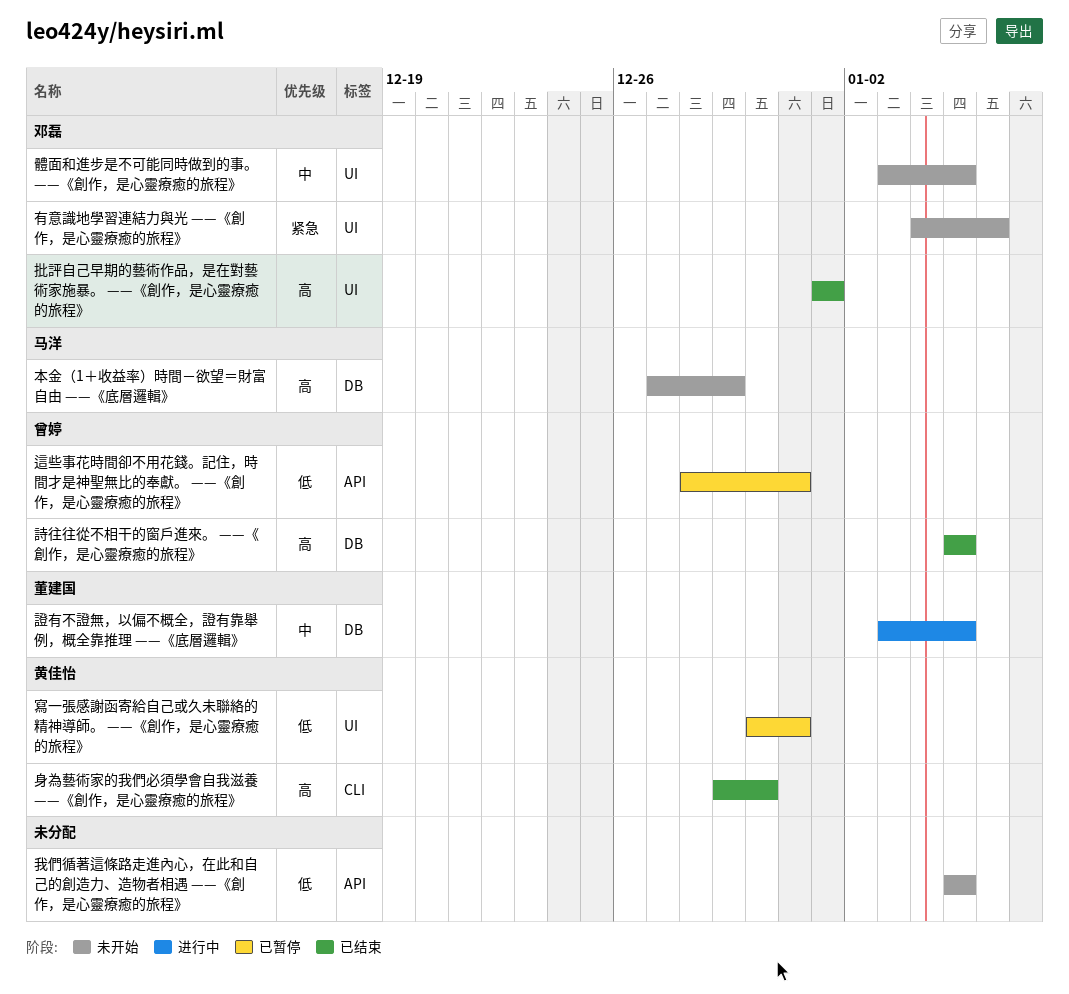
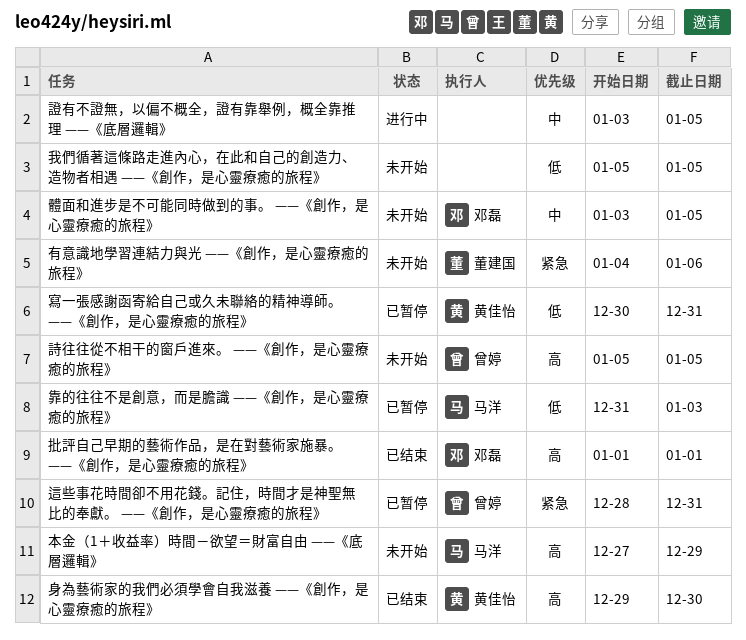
有意識地學習連結力與光 ——《創作，是心靈療癒的旅程》, owner: 邓磊 -> 董建国
詩往往從不相干的窗戶進來。 ——《創作，是心靈療癒的旅程》, status: 已结束 -> 未开始
證有不證無，以偏不概全，證有靠舉例，概全靠推理 ——《底層邏輯》, owner: 董建国 -> none
這些事花時間卻不用花錢。記住，時間才是神聖無比的奉獻。 ——《創作，是心靈療癒的旅程》, priority: 低 -> 紧急
靠的往往不是創意，而是膽識 ——《創作，是心靈療癒的旅程》: none -> present

